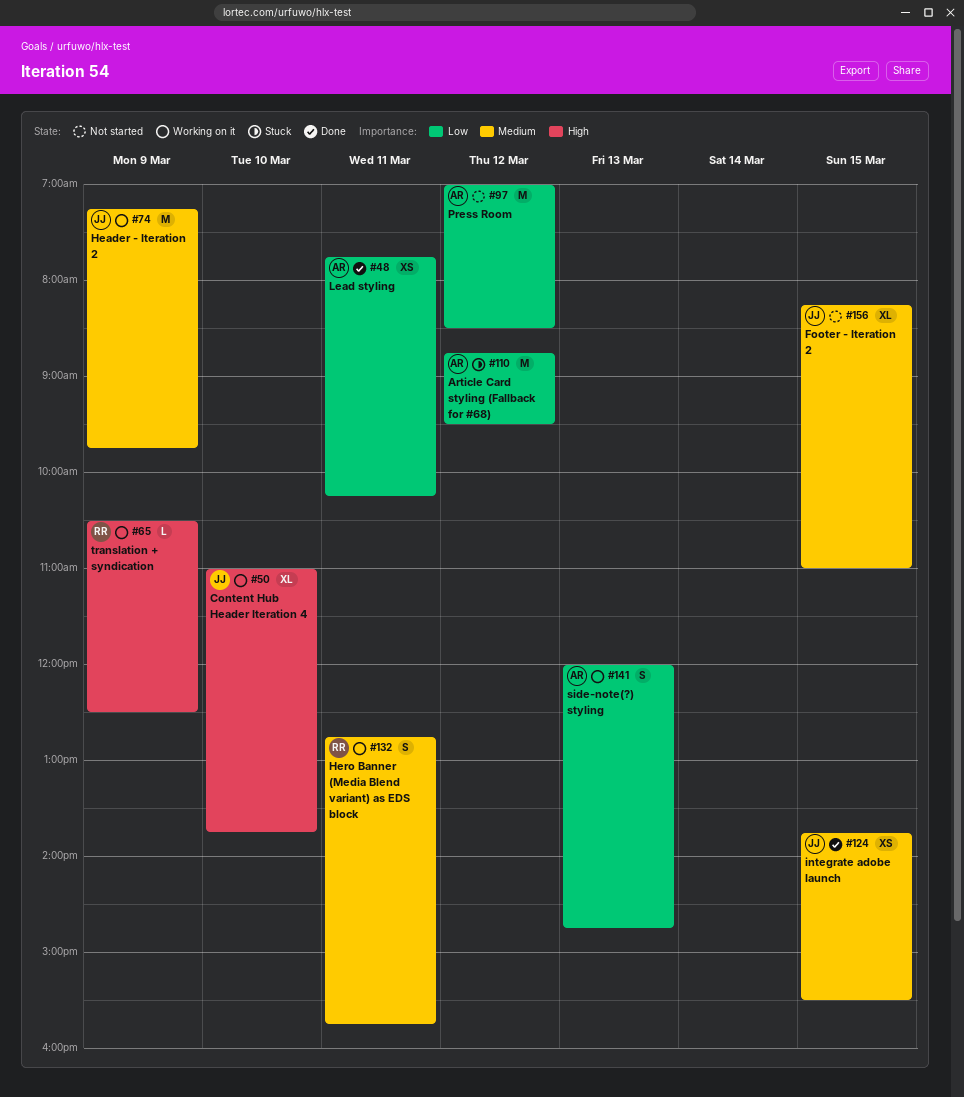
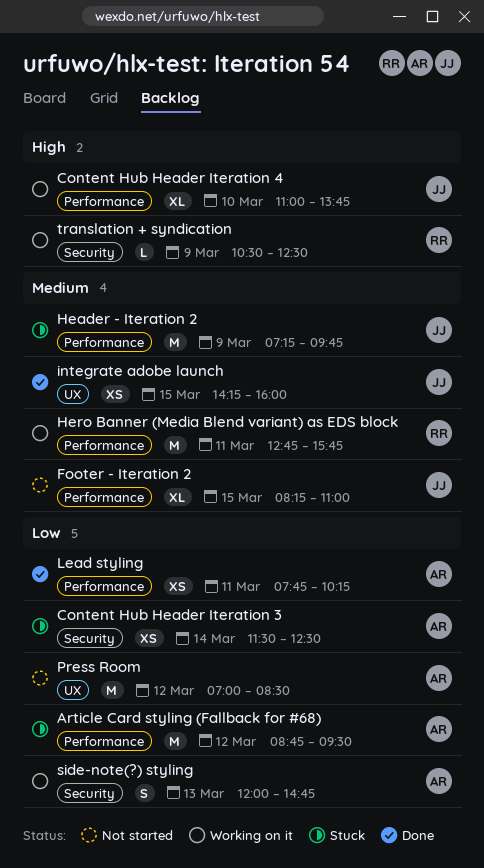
Content Hub Header Iteration 3: none -> present
Header - Iteration 2, status: Working on it -> Stuck
Hero Banner (Media Blend variant) as EDS block, estimate: S -> M
integrate adobe launch, begins: 13:45 -> 14:15
integrate adobe launch, ends: 15:30 -> 16:00

